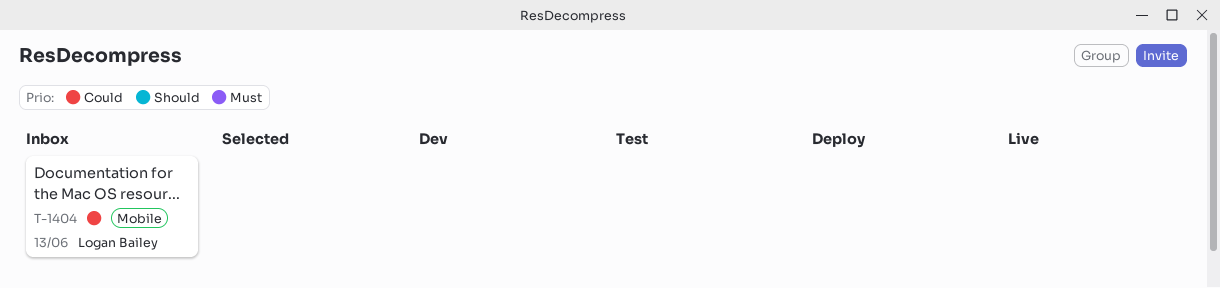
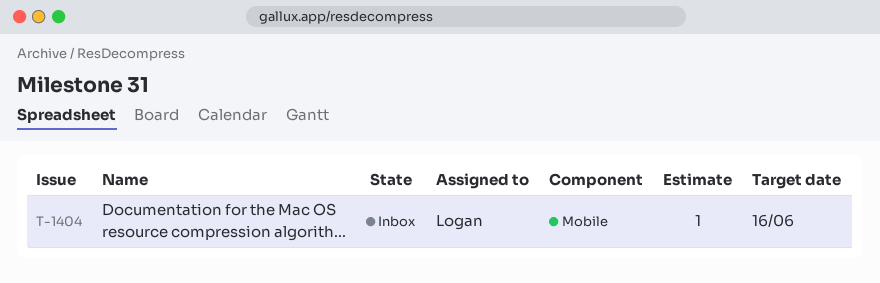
T-1404, due: Jun 13 -> Jun 16

